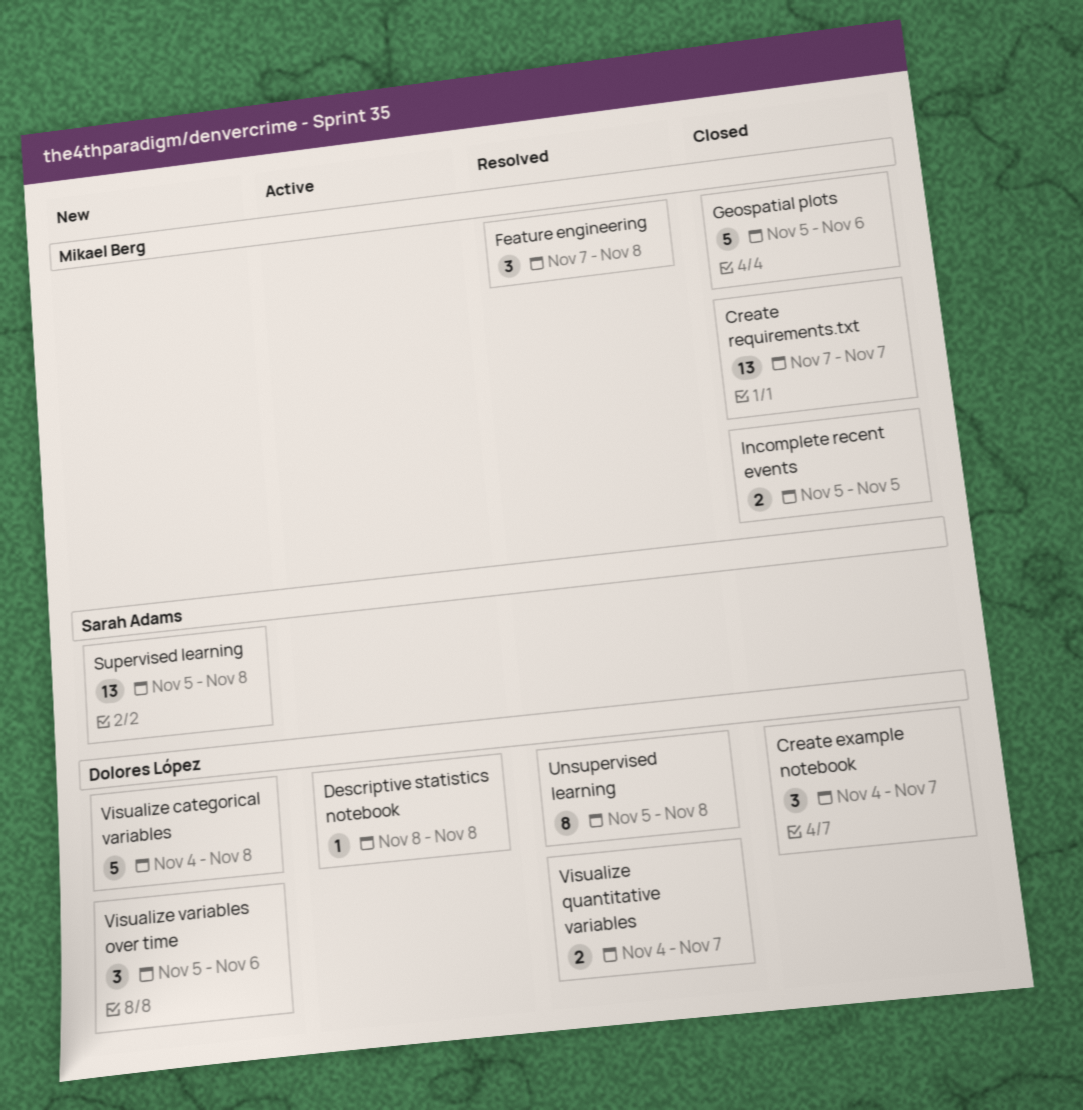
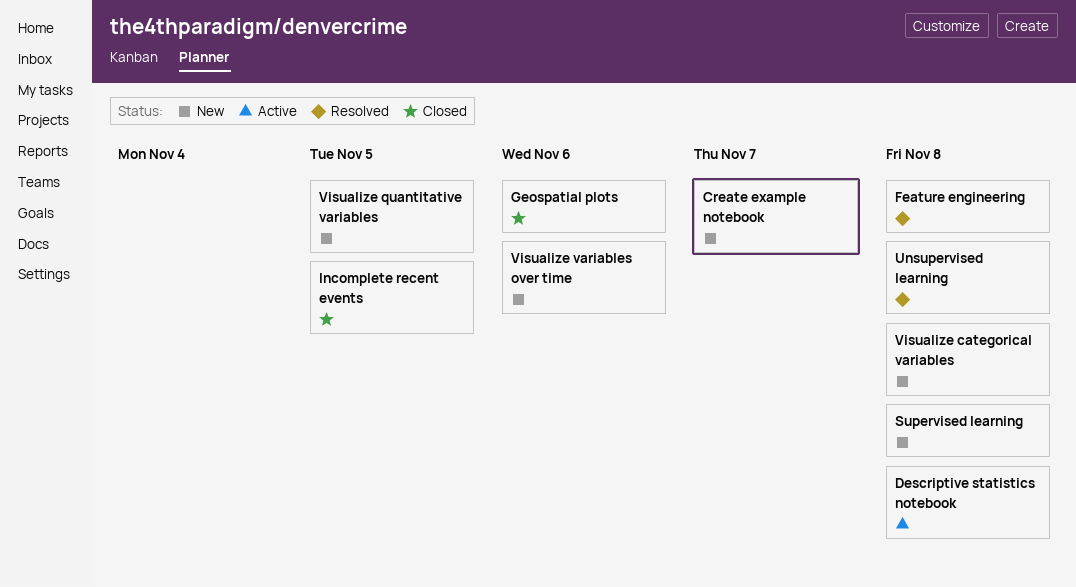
Create example notebook, status: Closed -> New
Create requirements.txt: present -> none
Visualize quantitative variables, status: Resolved -> New
Visualize quantitative variables, due: Nov 7 -> Nov 5

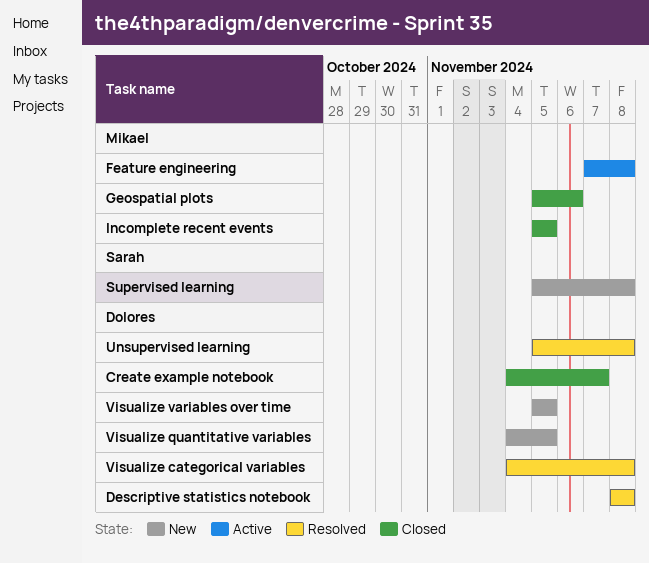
Create example notebook, status: New -> Closed
Descriptive statistics notebook, status: Active -> Resolved
Feature engineering, status: Resolved -> Active
Visualize categorical variables, status: New -> Resolved
Visualize variables over time, due: Nov 6 -> Nov 5

